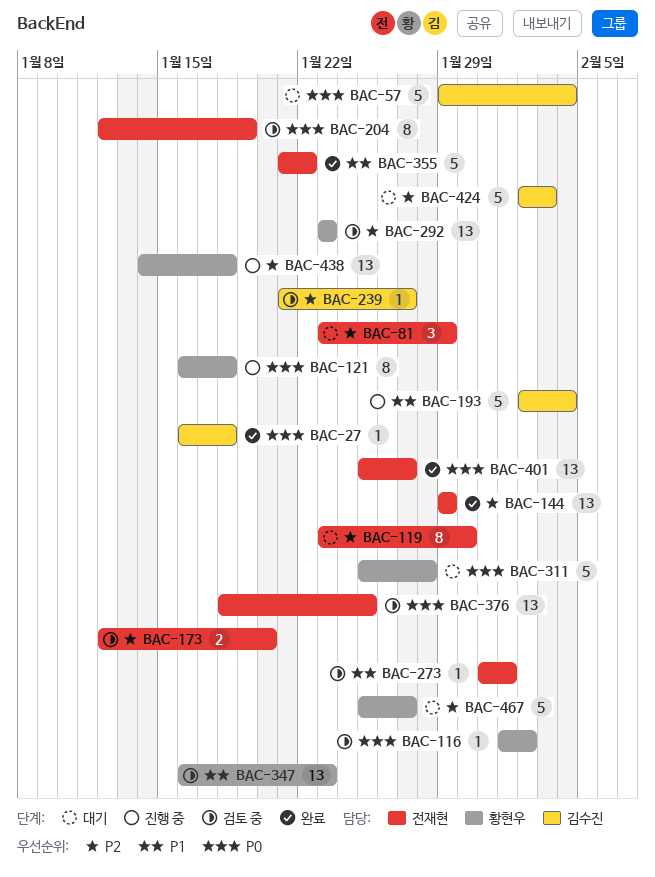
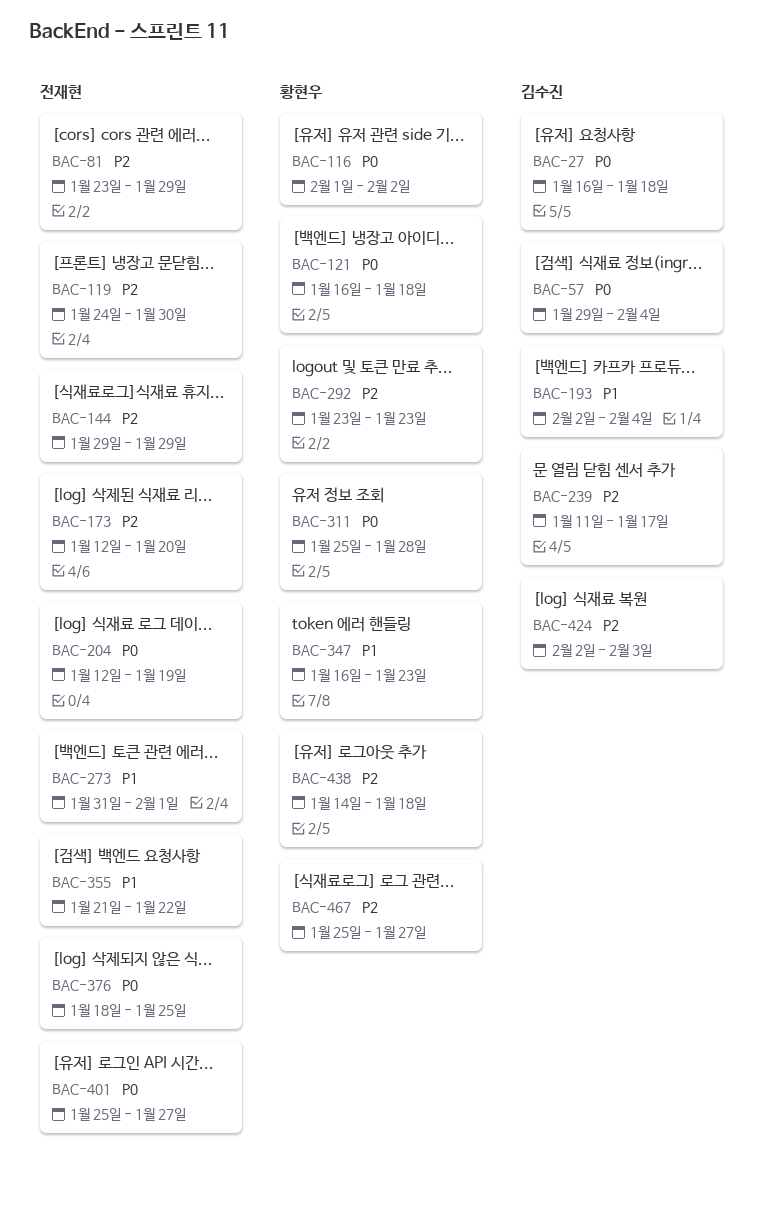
BAC-119, start: Jan 23 -> Jan 24
BAC-239, start: Jan 21 -> Jan 11
BAC-239, due: Jan 27 -> Jan 17

